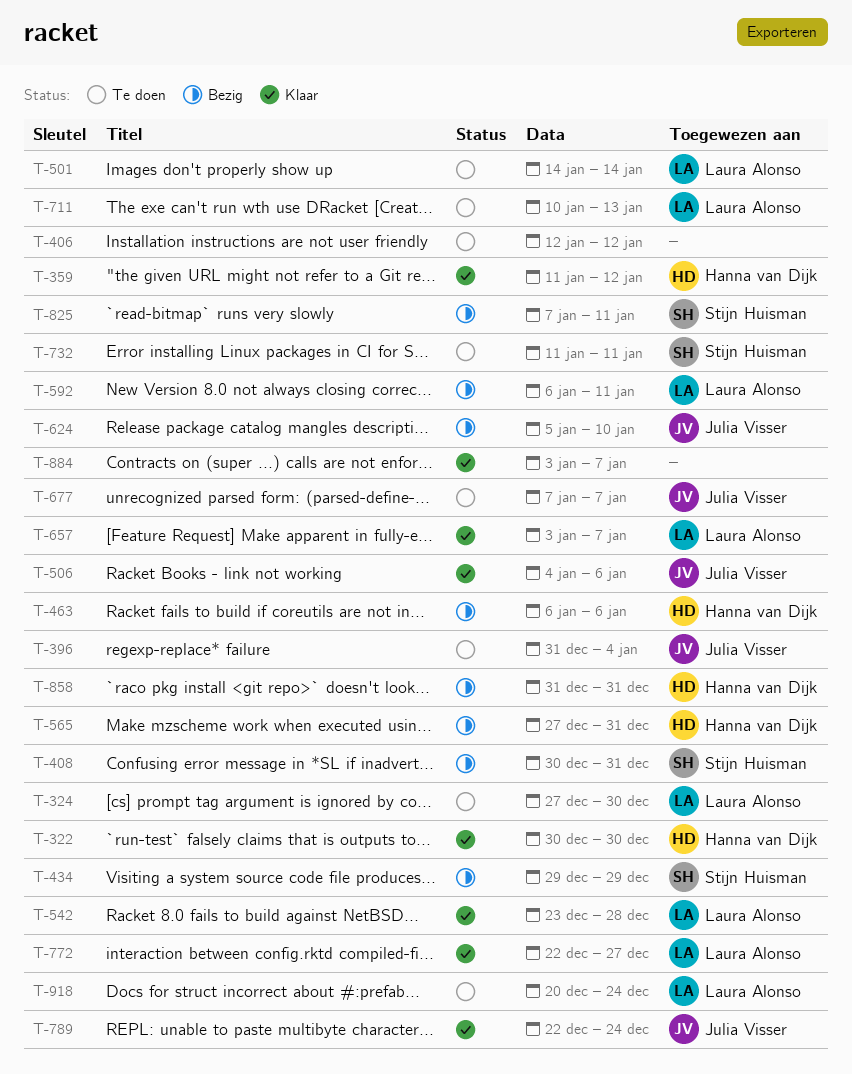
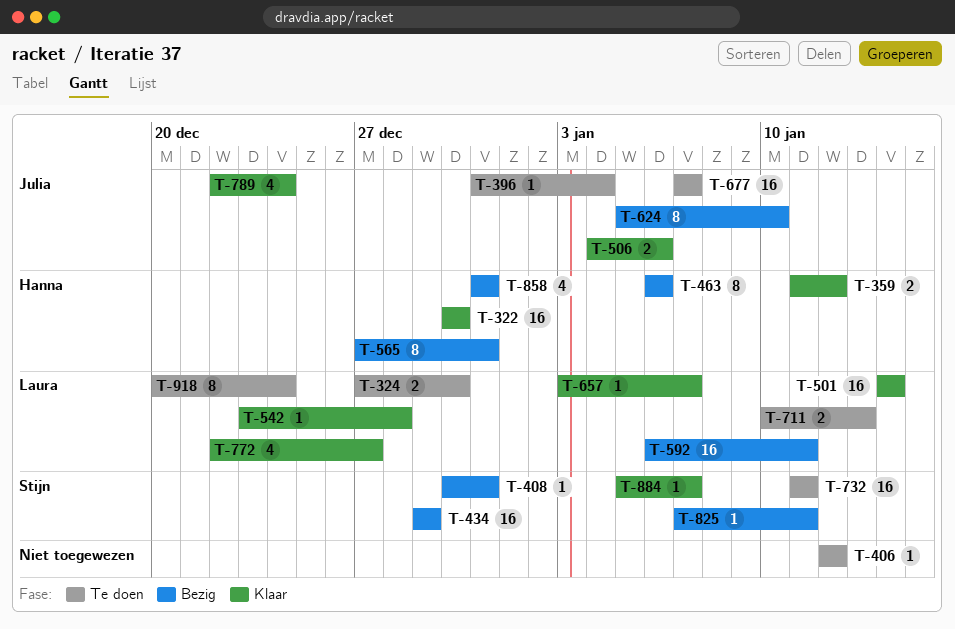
T-501, status: Te doen -> Klaar
T-884, owner: none -> Stijn Huisman
T-884, start: Jan 3 -> Jan 5

